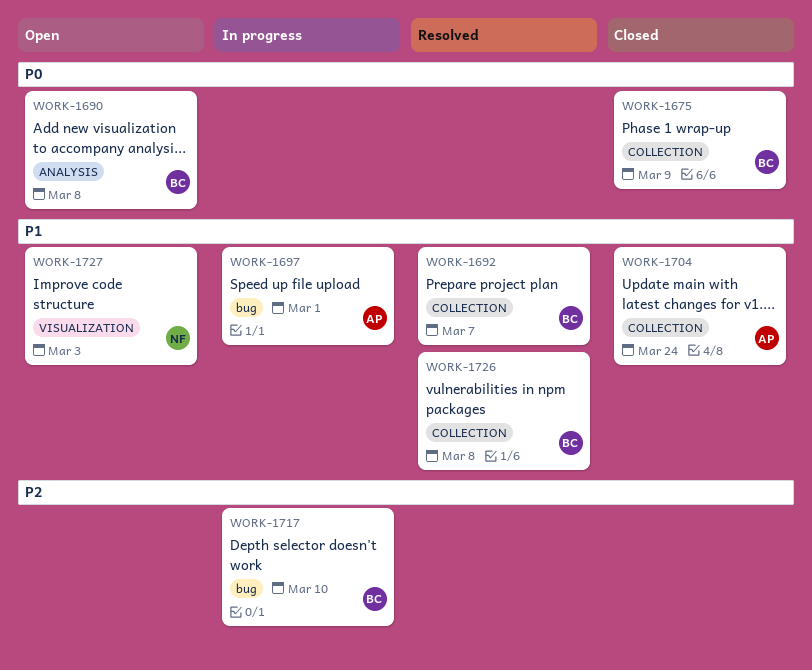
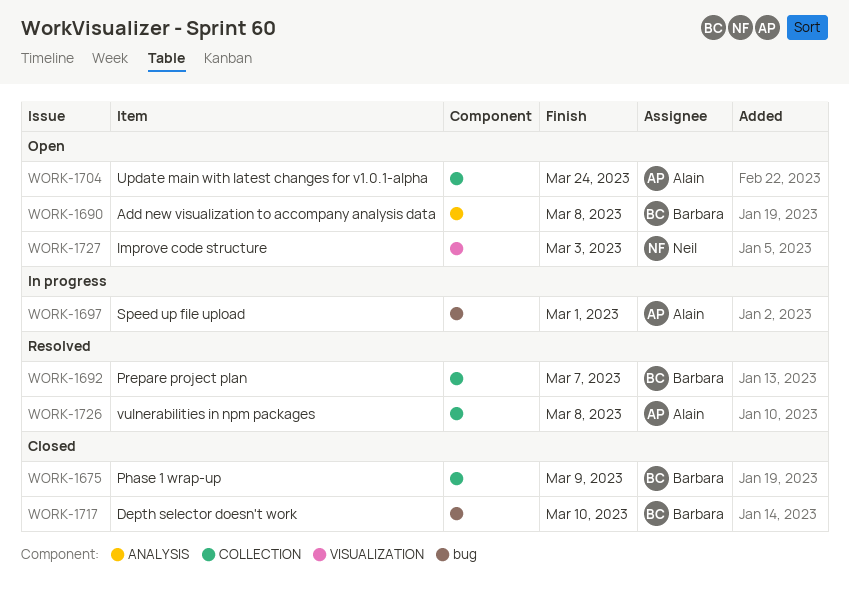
WORK-1704, status: Closed -> Open
WORK-1717, status: In progress -> Closed
WORK-1726, owner: Barbara -> Alain

